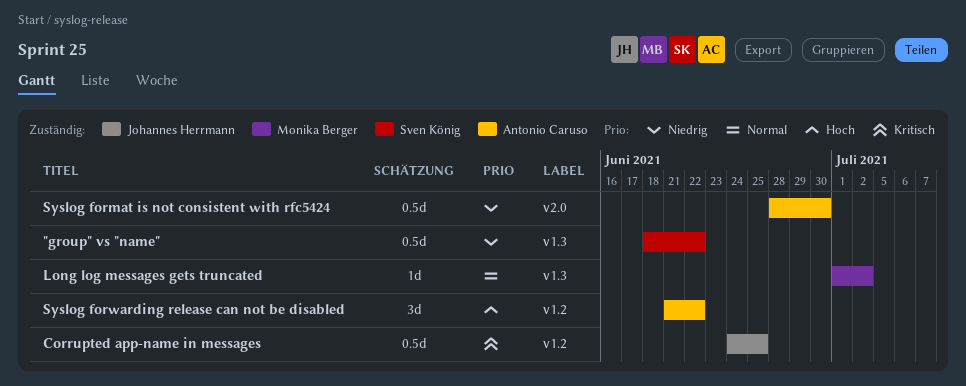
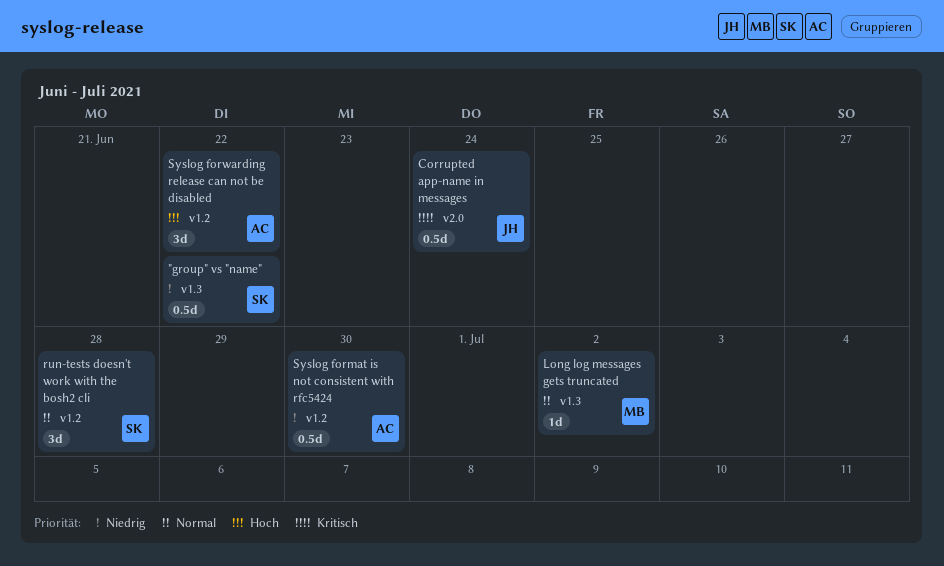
Corrupted app-name in messages, label: v1.2 -> v2.0
Corrupted app-name in messages, due: Jun 25 -> Jun 24
run-tests doesn't work with the bosh2 cli: none -> present
Syslog format is not consistent with rfc5424, label: v2.0 -> v1.2

